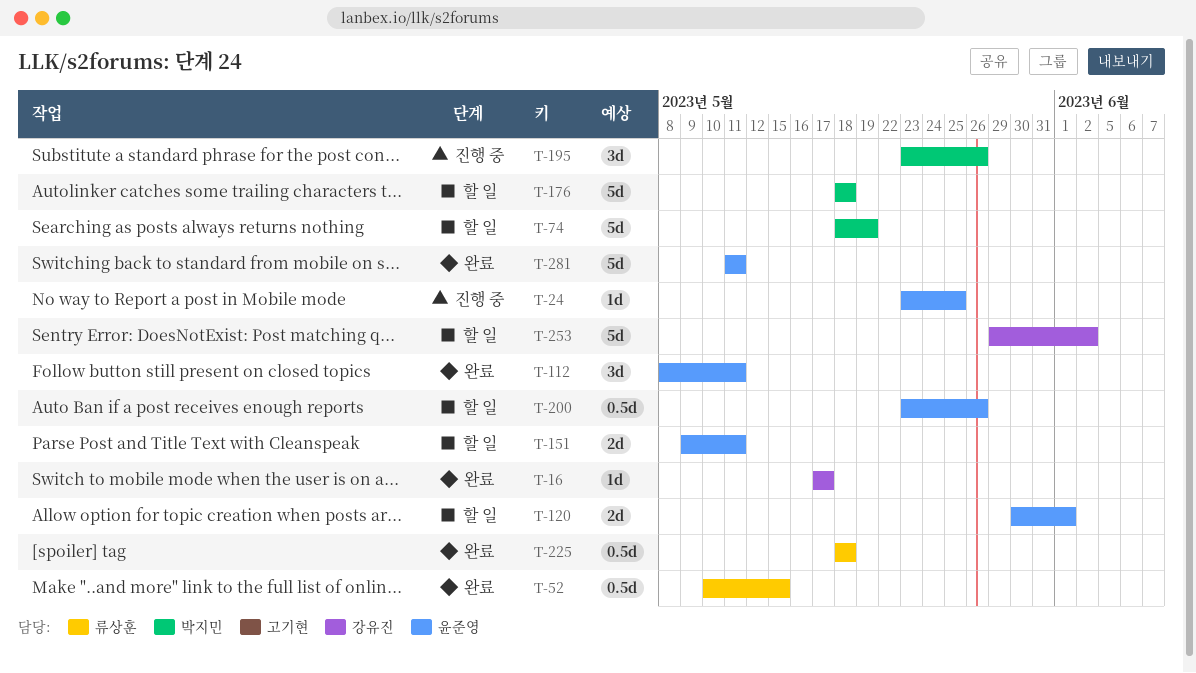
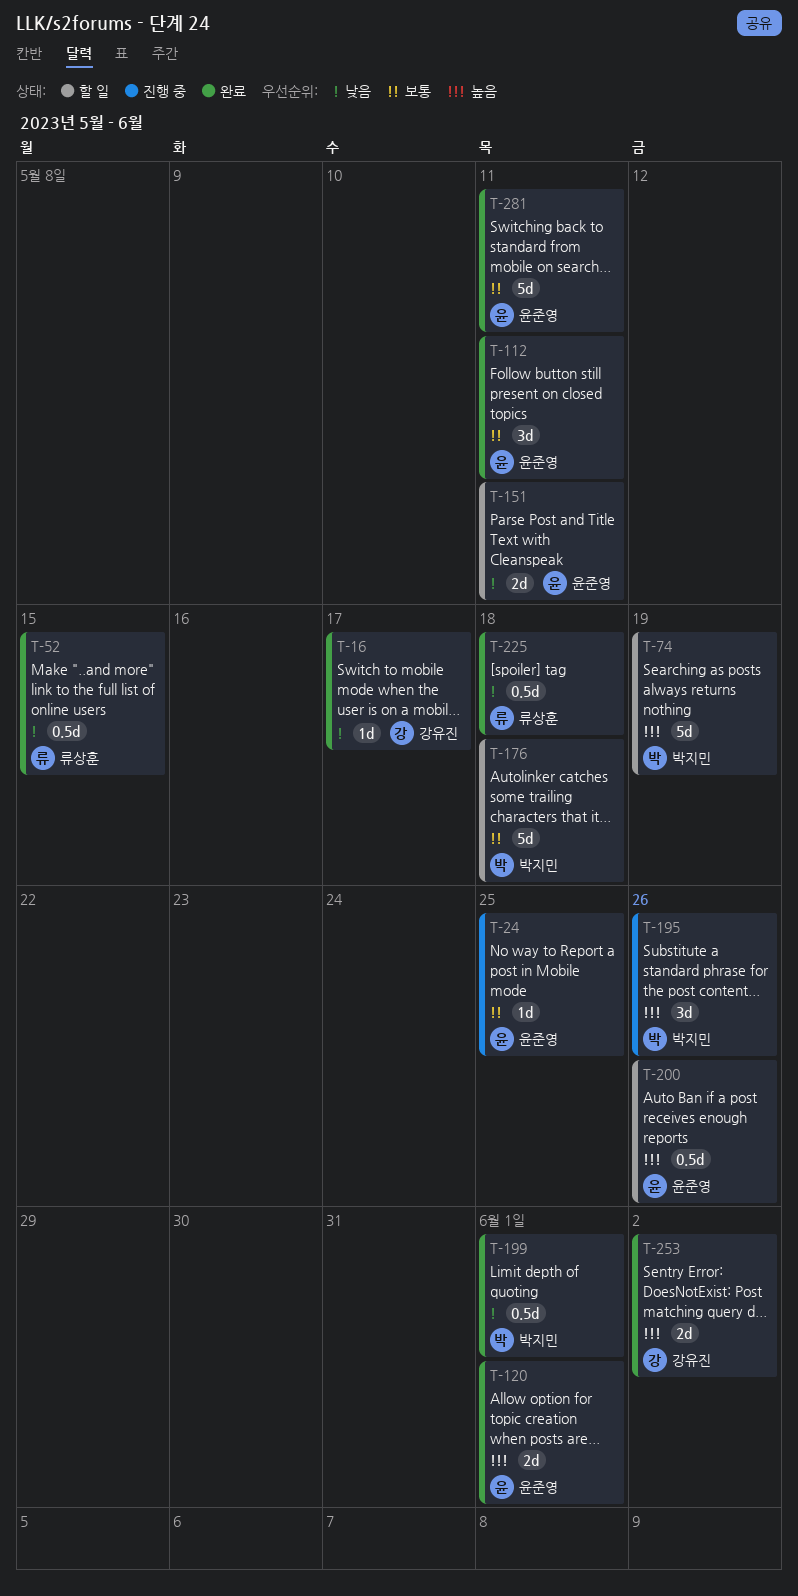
T-120, status: 할 일 -> 완료
T-199: none -> present
T-253, status: 할 일 -> 완료
T-253, estimate: 5d -> 2d

